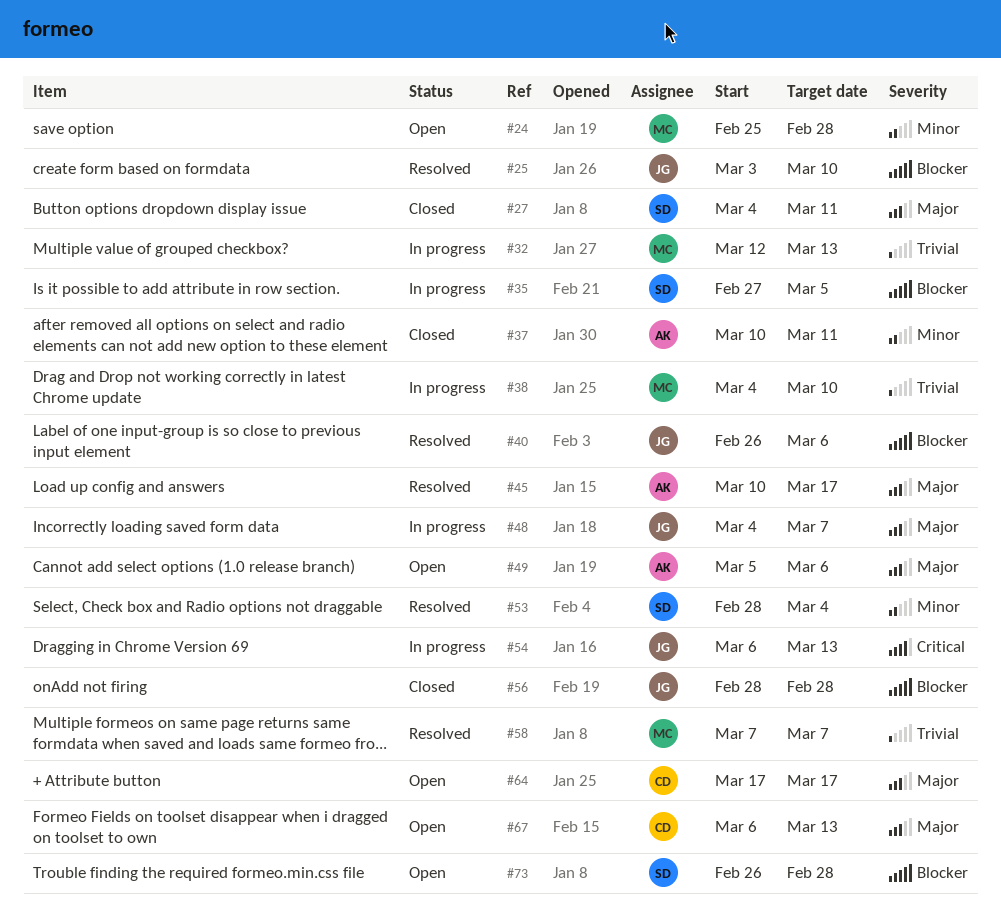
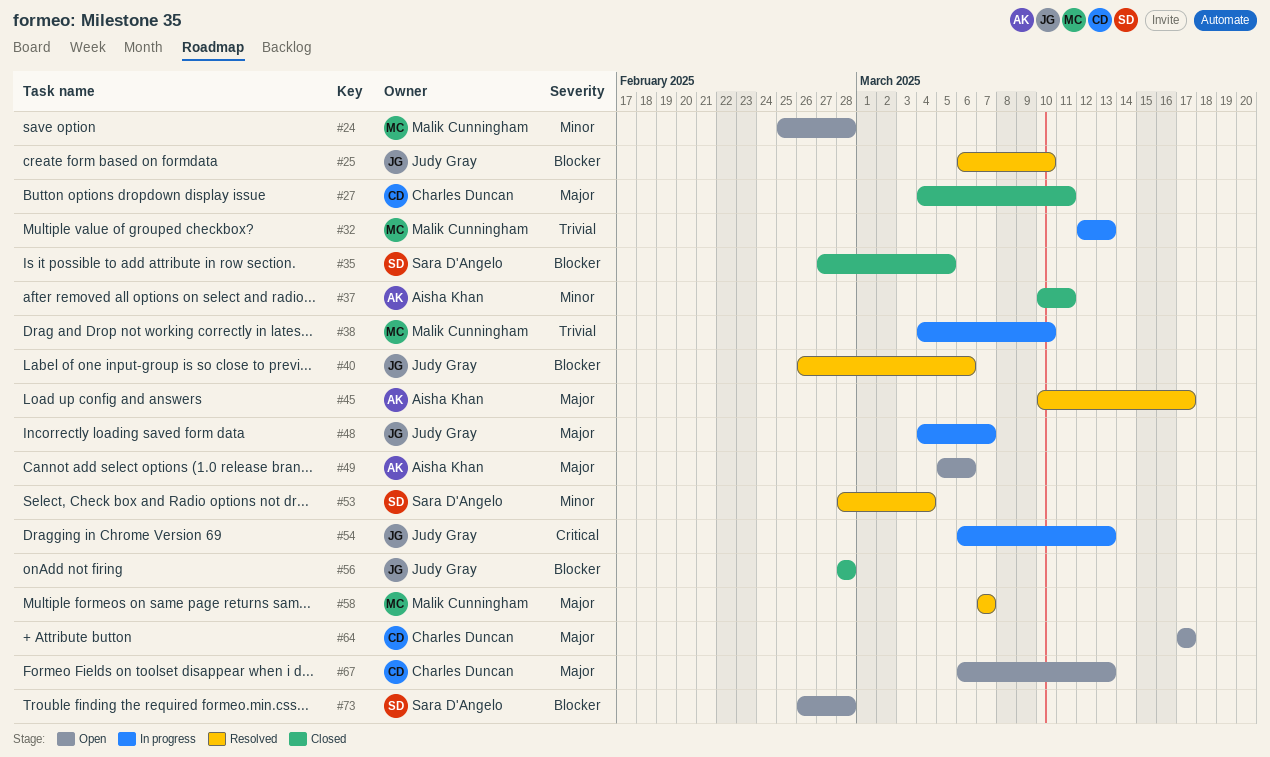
#25, start: Mar 3 -> Mar 6
#27, owner: Sara D'Angelo -> Charles Duncan
#35, status: In progress -> Closed
#58, priority: Trivial -> Major

